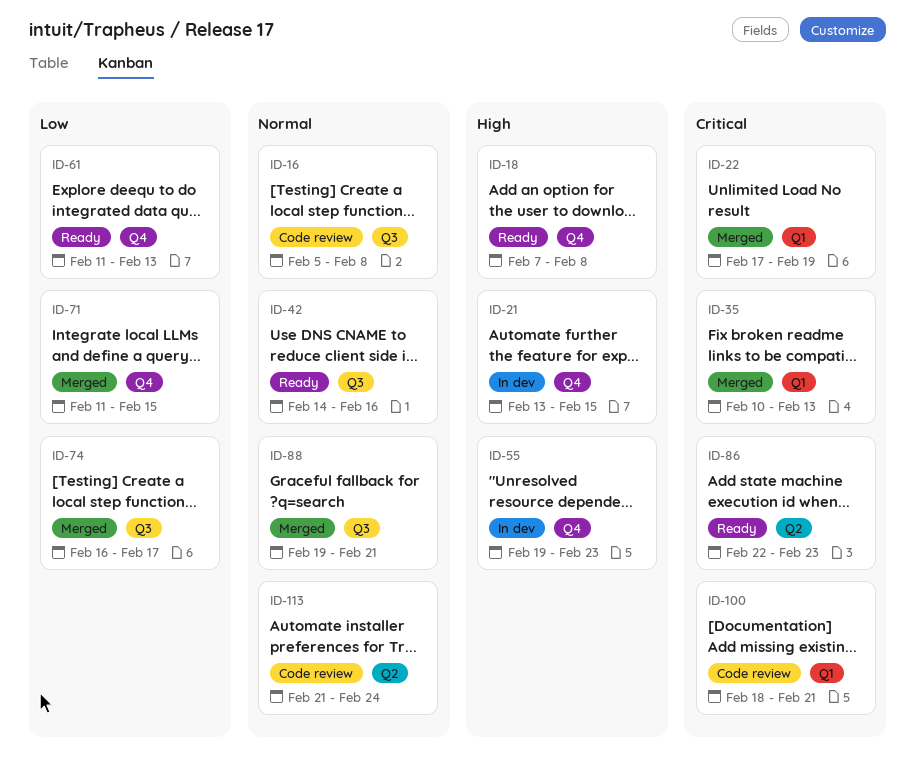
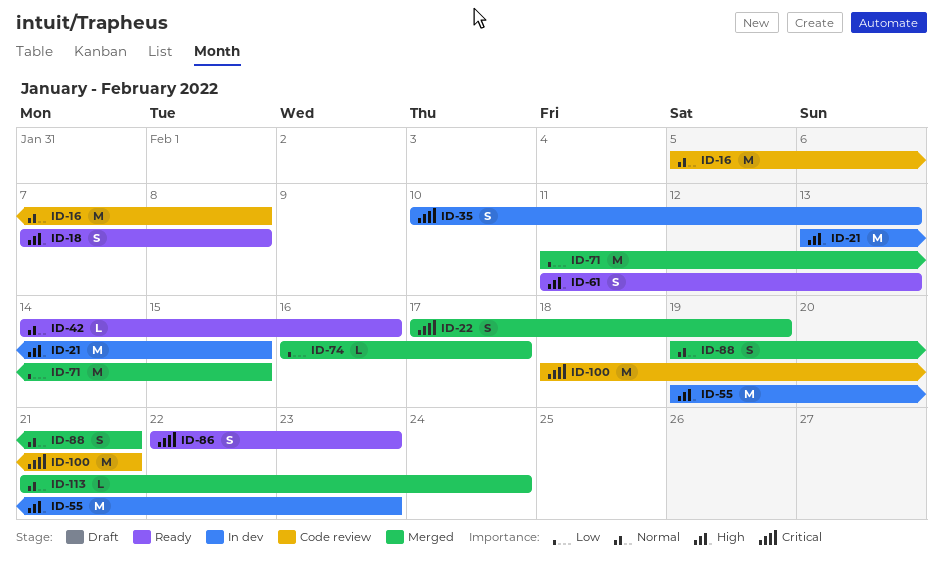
ID-35, status: Merged -> In dev
ID-61, priority: Low -> High
ID-113, status: Code review -> Merged

